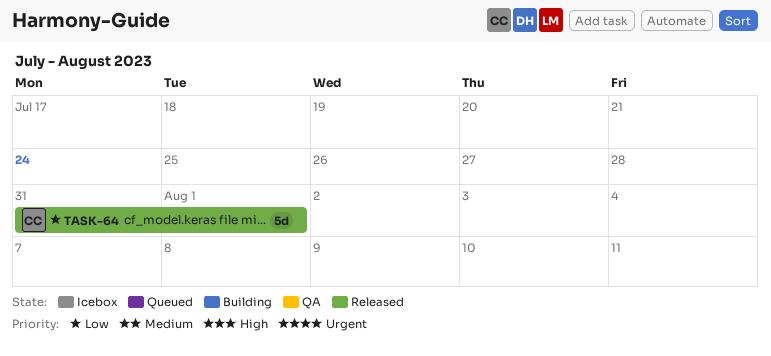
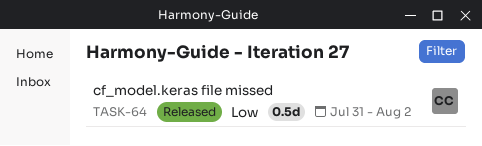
TASK-64, estimate: 5d -> 0.5d
TASK-64, due: Aug 1 -> Aug 2

